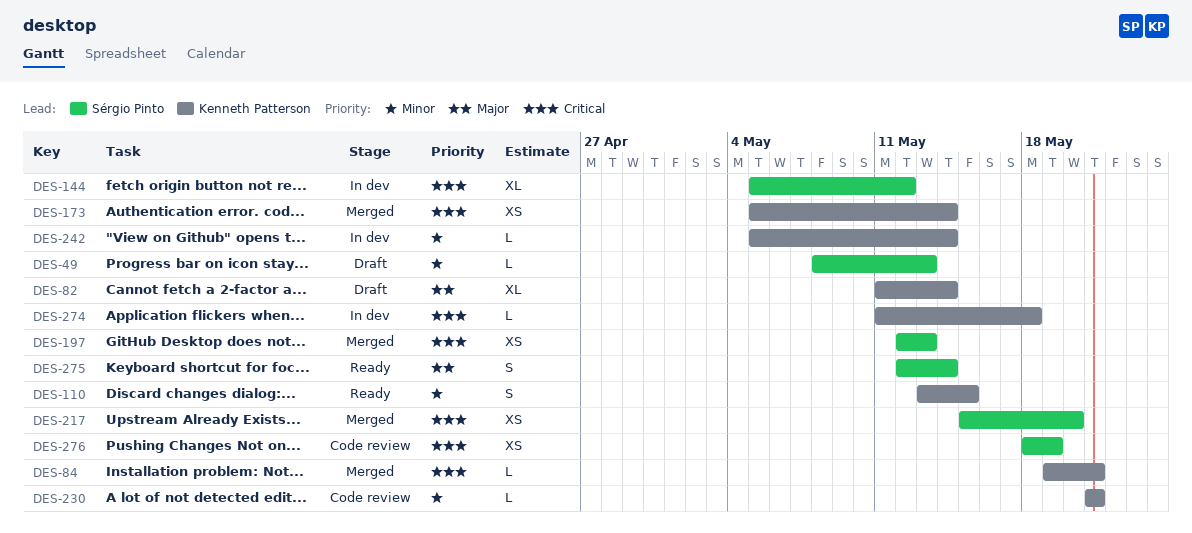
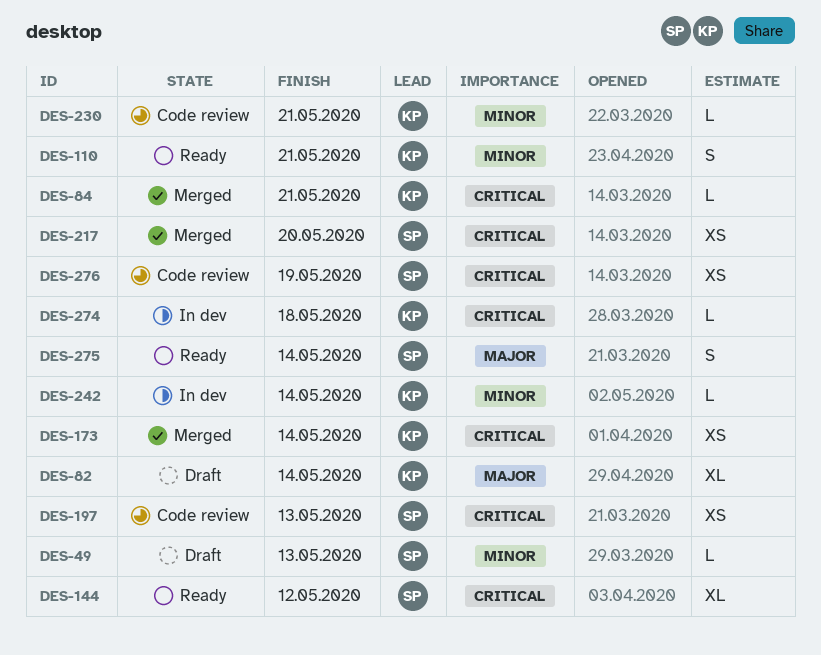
DES-110, due: May 15 -> May 21
DES-144, status: In dev -> Ready
DES-197, status: Merged -> Code review

